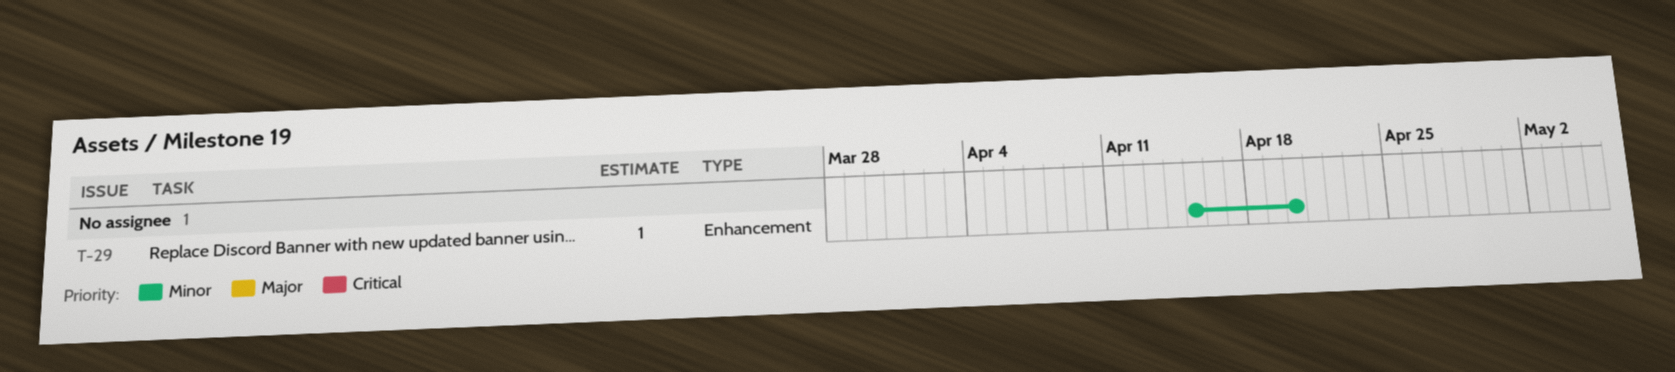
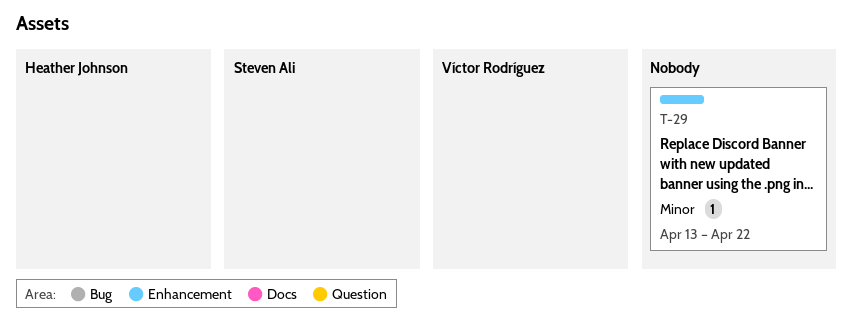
T-29, start: Apr 15 -> Apr 13
T-29, due: Apr 20 -> Apr 22

